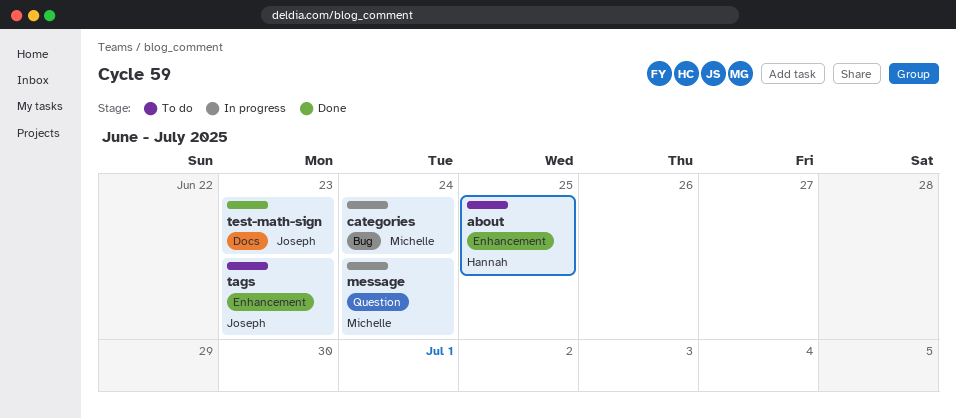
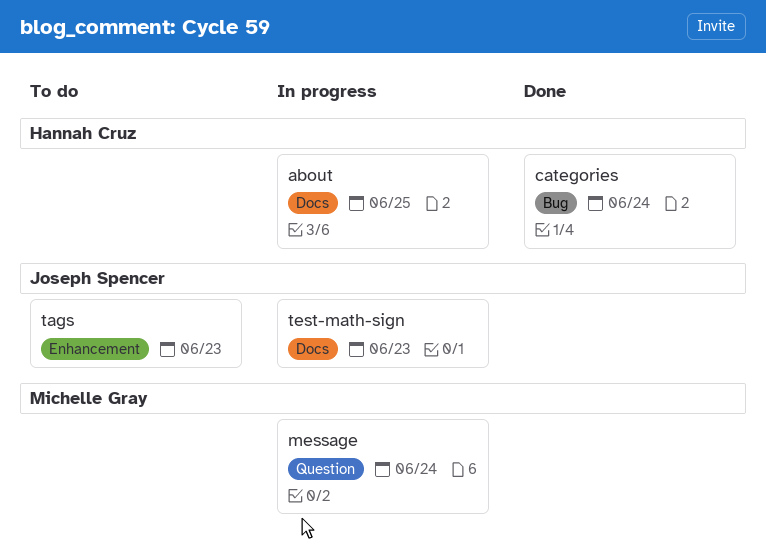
about, status: To do -> In progress
about, label: Enhancement -> Docs
categories, status: In progress -> Done
categories, owner: Michelle Gray -> Hannah Cruz
test-math-sign, status: Done -> In progress

